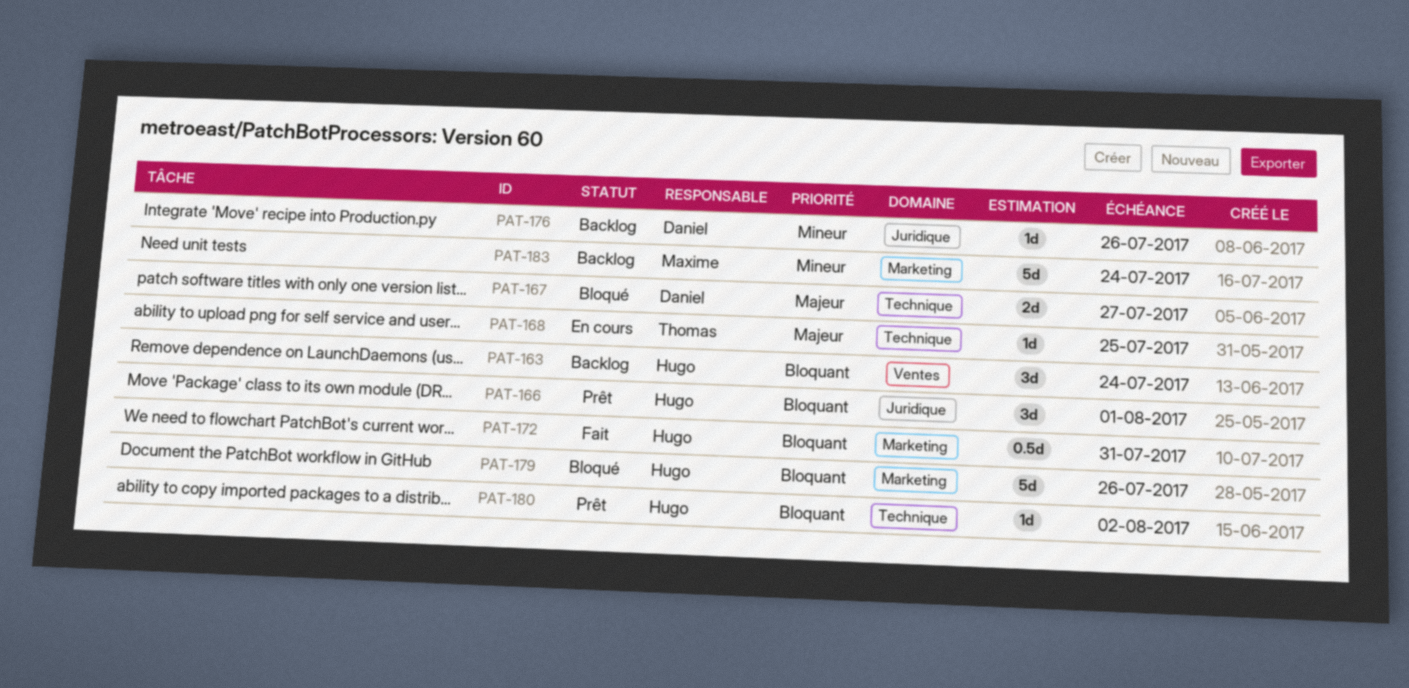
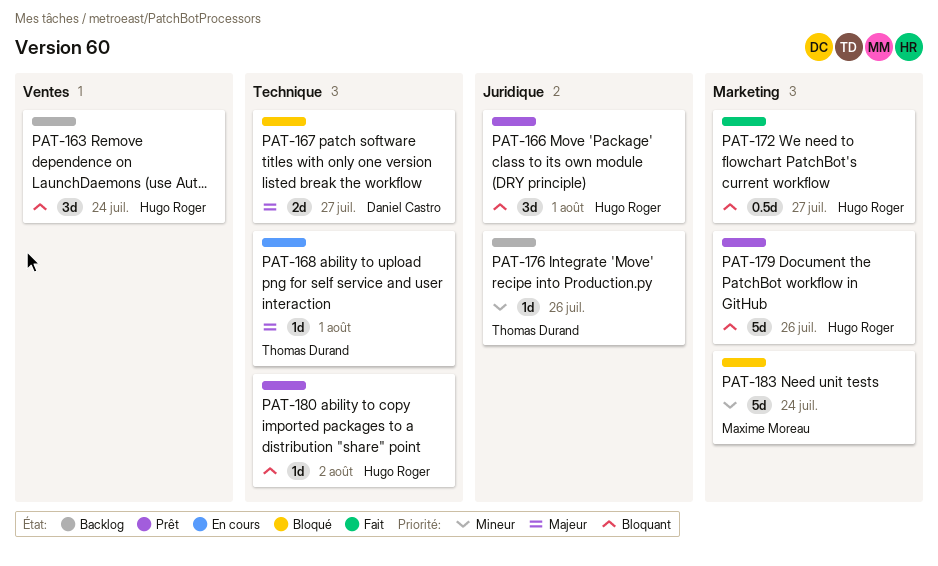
PAT-168, due: Jul 25 -> Aug 1
PAT-172, due: Jul 31 -> Jul 27
PAT-176, owner: Daniel Castro -> Thomas Durand
PAT-179, status: Bloqué -> Prêt
PAT-183, status: Backlog -> Bloqué

